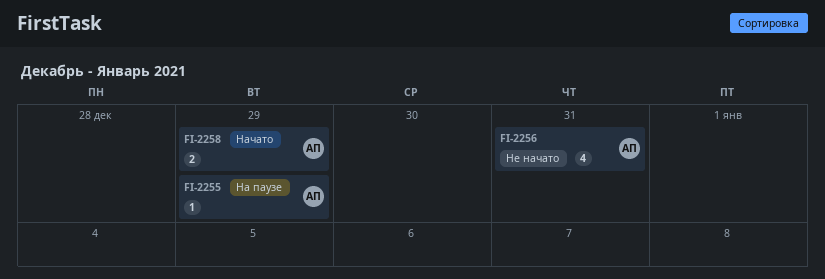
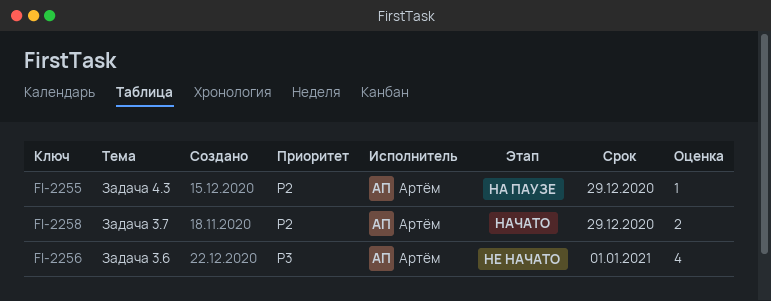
FI-2256, due: Dec 31 -> Jan 1

